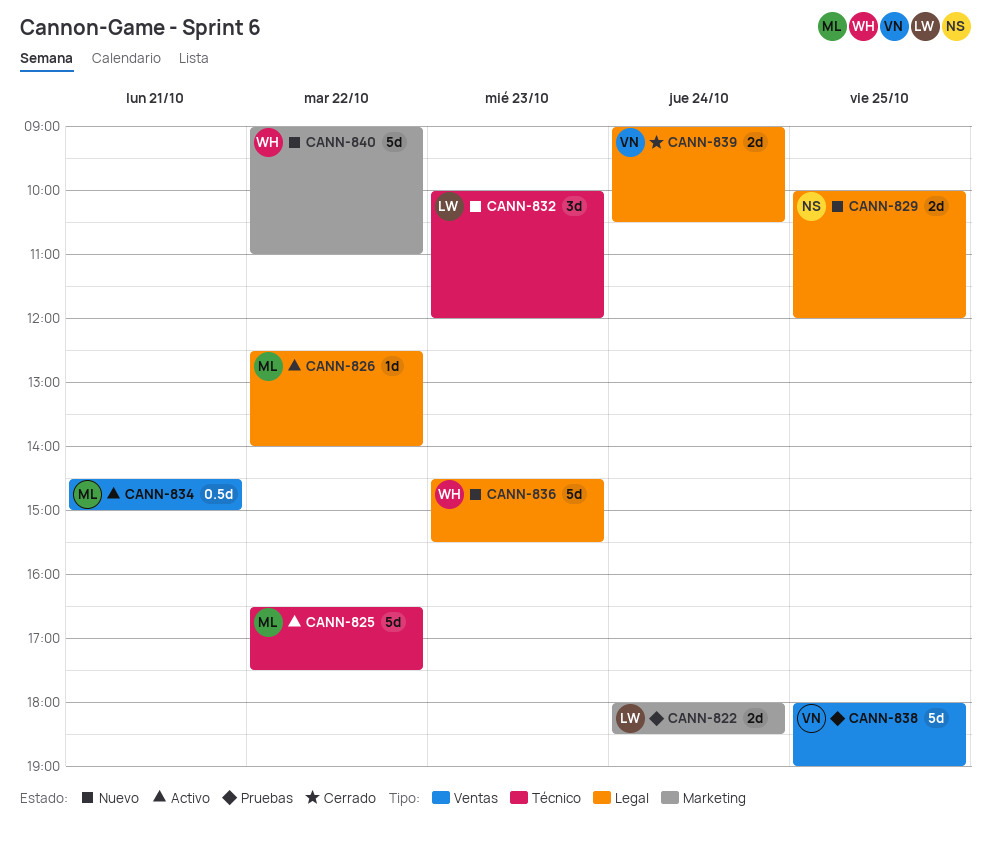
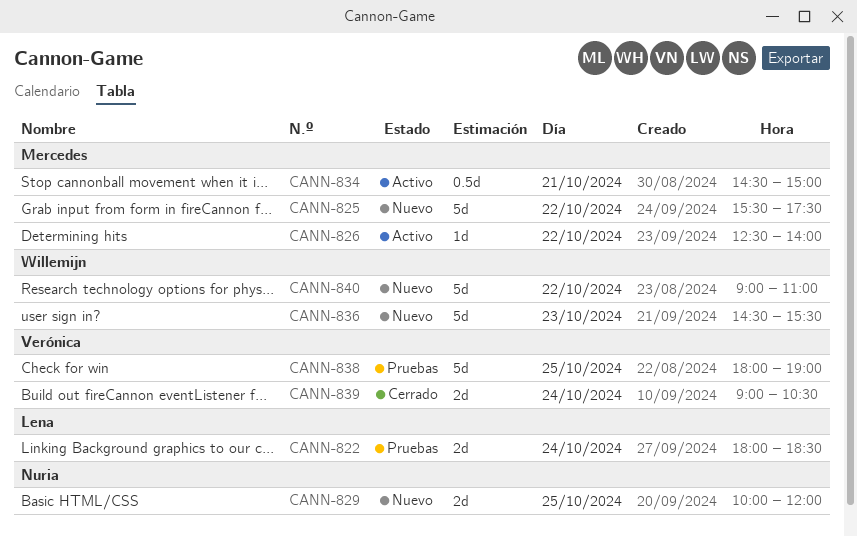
CANN-825, status: Activo -> Nuevo
CANN-825, begins: 16:30 -> 15:30
CANN-832: present -> none

